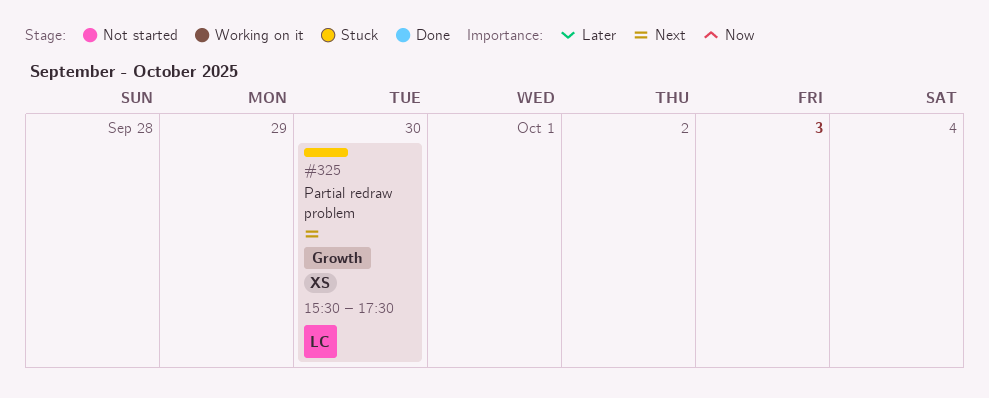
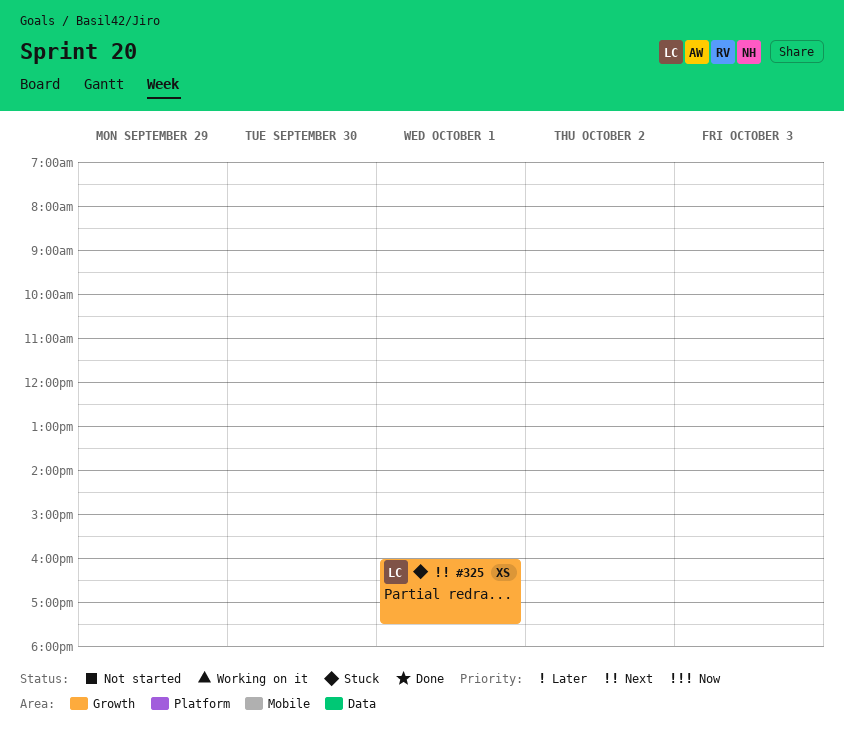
#325, day: Sep 30 -> Oct 1
#325, begins: 15:30 -> 16:00

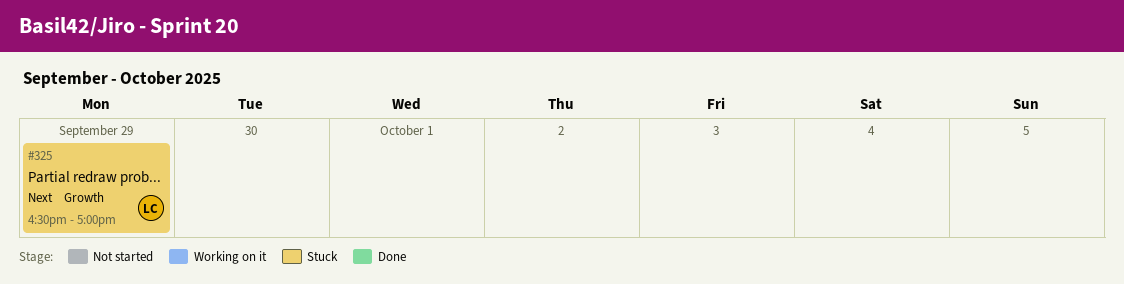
#325, day: Oct 1 -> Sep 29
#325, begins: 16:00 -> 16:30
#325, ends: 17:30 -> 17:00

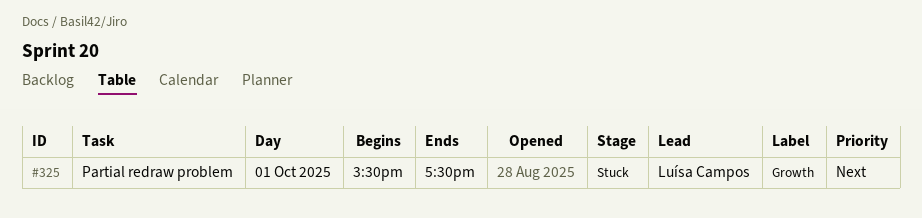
#325, day: Sep 29 -> Oct 1
#325, begins: 16:30 -> 15:30
#325, ends: 17:00 -> 17:30

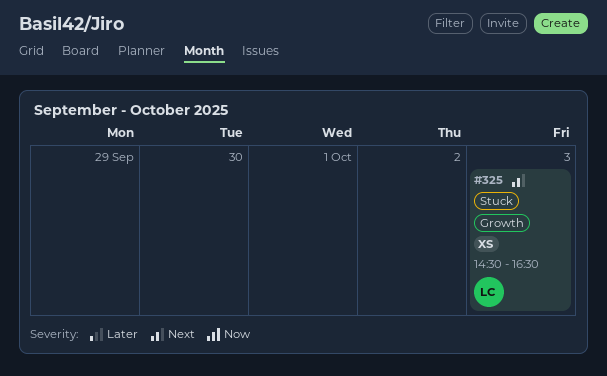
#325, day: Oct 1 -> Oct 3
#325, begins: 15:30 -> 14:30
#325, ends: 17:30 -> 16:30

